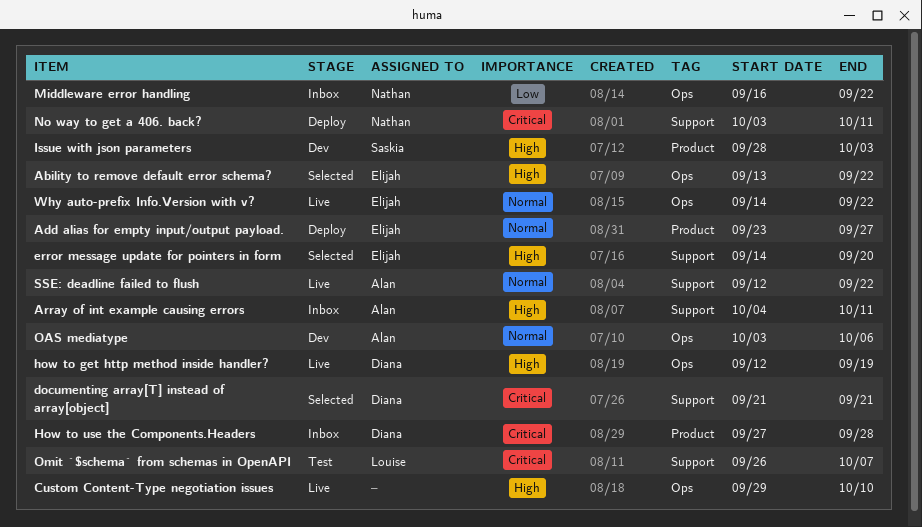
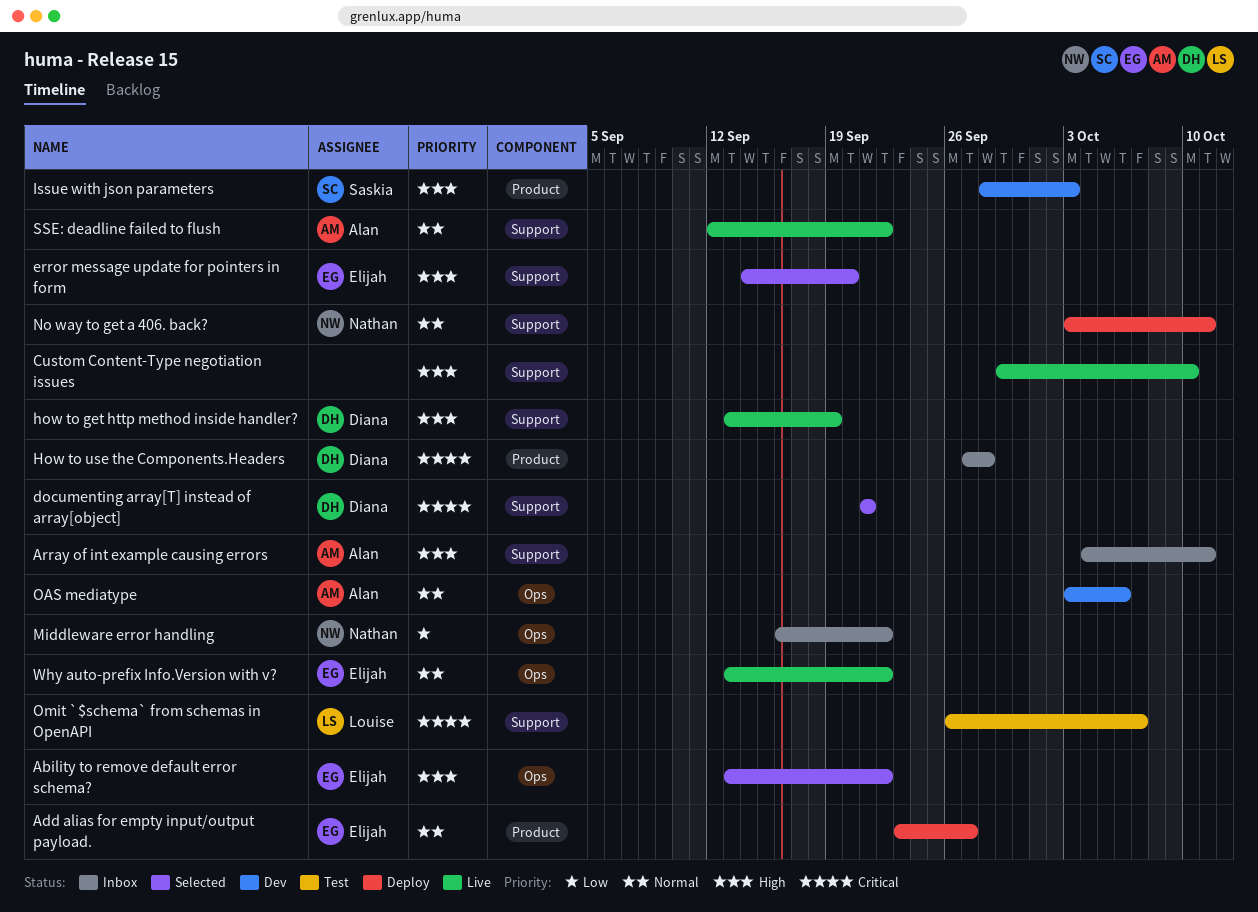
Custom Content-Type negotiation issues, label: Ops -> Support
how to get http method inside handler?, label: Ops -> Support
how to get http method inside handler?, start: Sep 12 -> Sep 13
No way to get a 406. back?, priority: Critical -> Normal
Why auto-prefix Info.Version with v?, start: Sep 14 -> Sep 13

